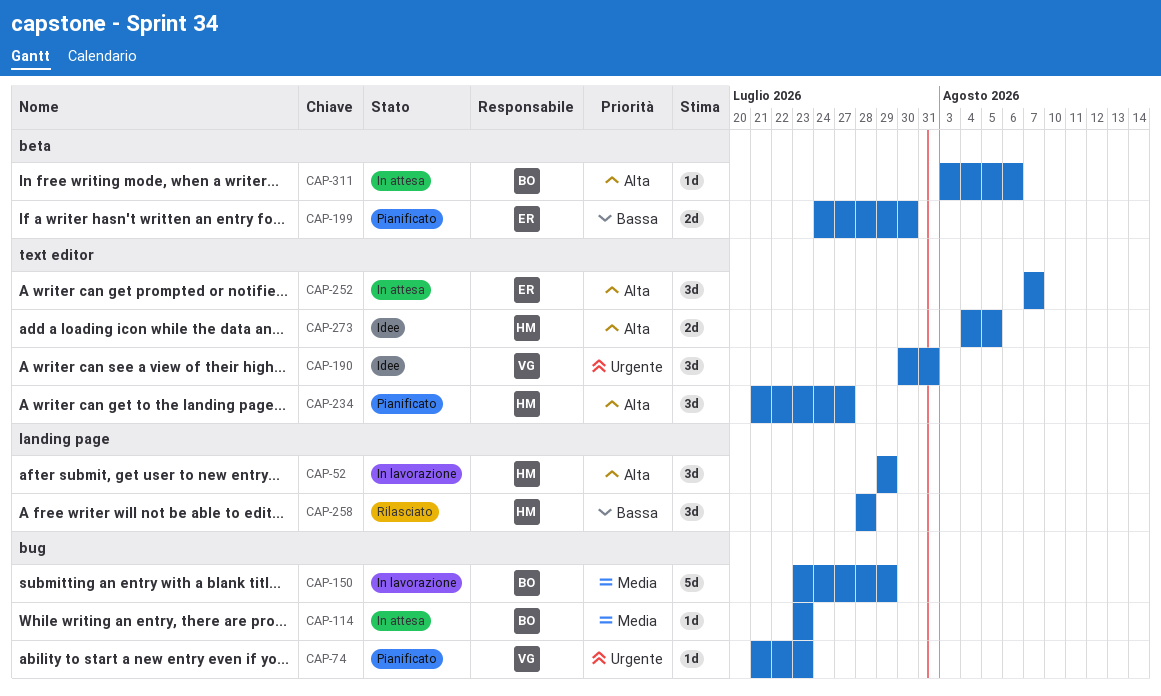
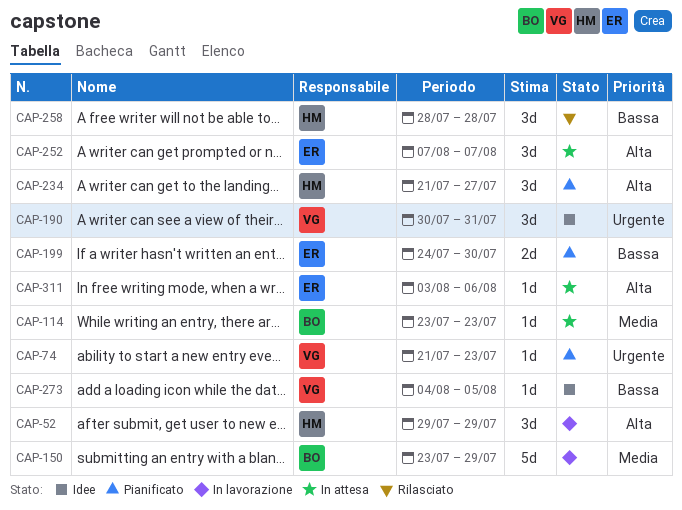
CAP-273, owner: HM -> VG
CAP-273, priority: Alta -> Bassa
CAP-273, estimate: 2d -> 1d
CAP-311, owner: BO -> ER

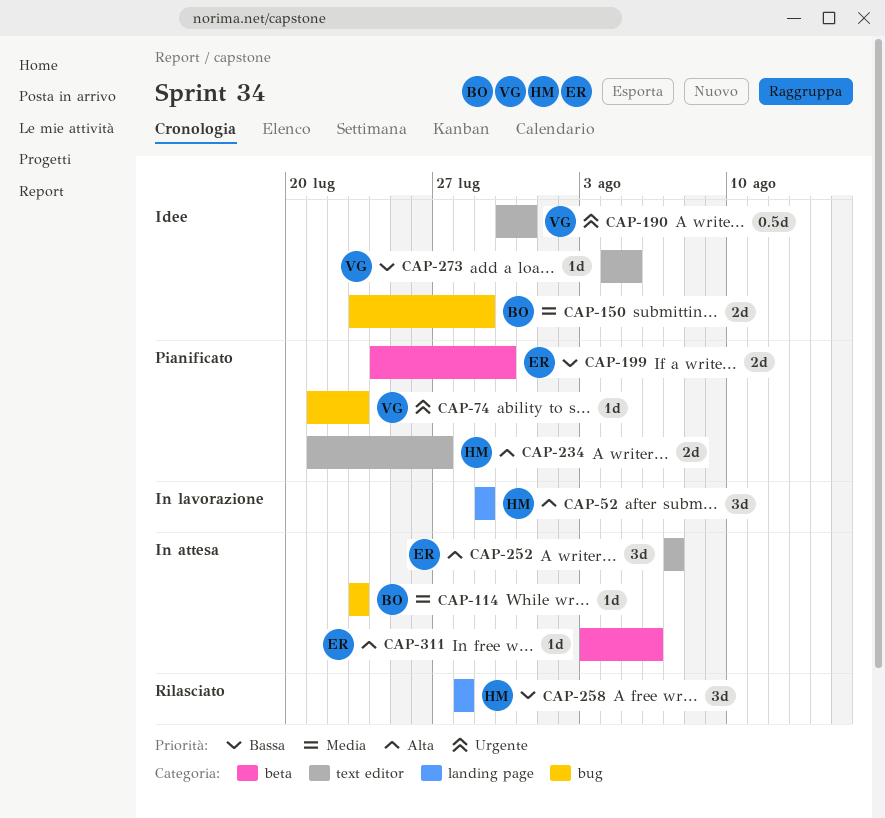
CAP-150, status: In lavorazione -> Idee
CAP-150, estimate: 5d -> 2d
CAP-190, estimate: 3d -> 0.5d
CAP-234, estimate: 3d -> 2d

